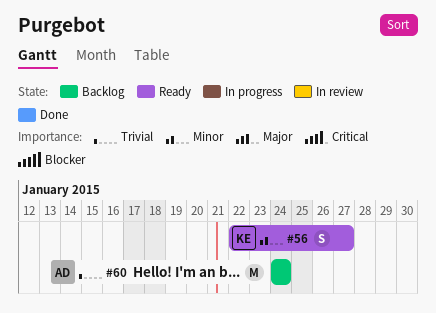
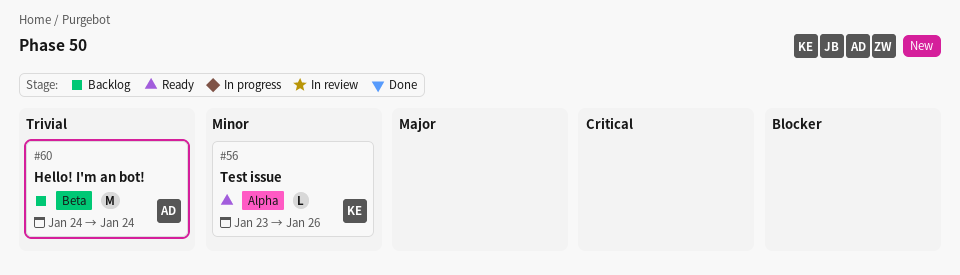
#56, estimate: S -> L
#56, start: Jan 22 -> Jan 23
#56, due: Jan 27 -> Jan 26

